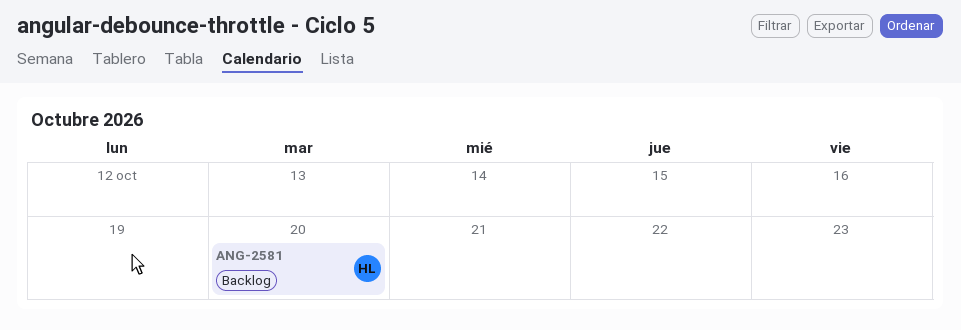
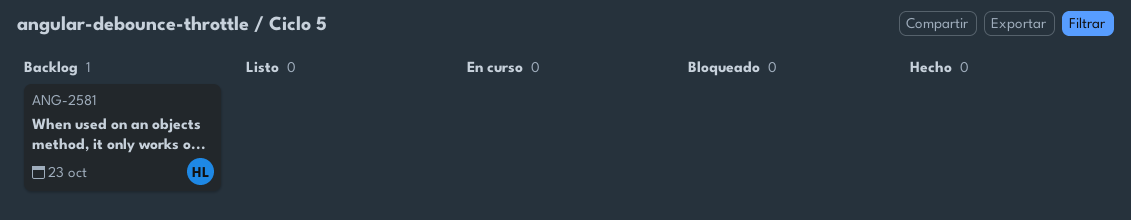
ANG-2581, due: Oct 20 -> Oct 23

